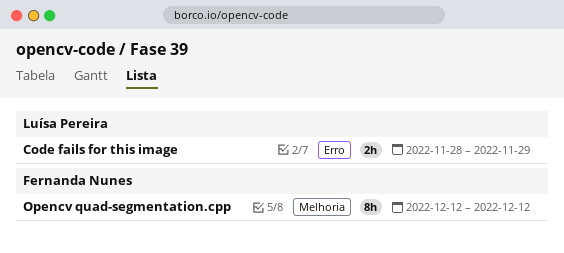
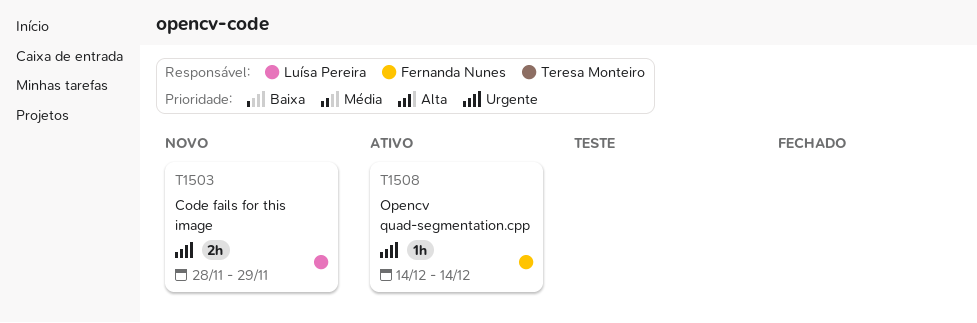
Opencv quad-segmentation.cpp, estimate: 8h -> 1h
Opencv quad-segmentation.cpp, start: Dec 12 -> Dec 14
Opencv quad-segmentation.cpp, due: Dec 12 -> Dec 14

